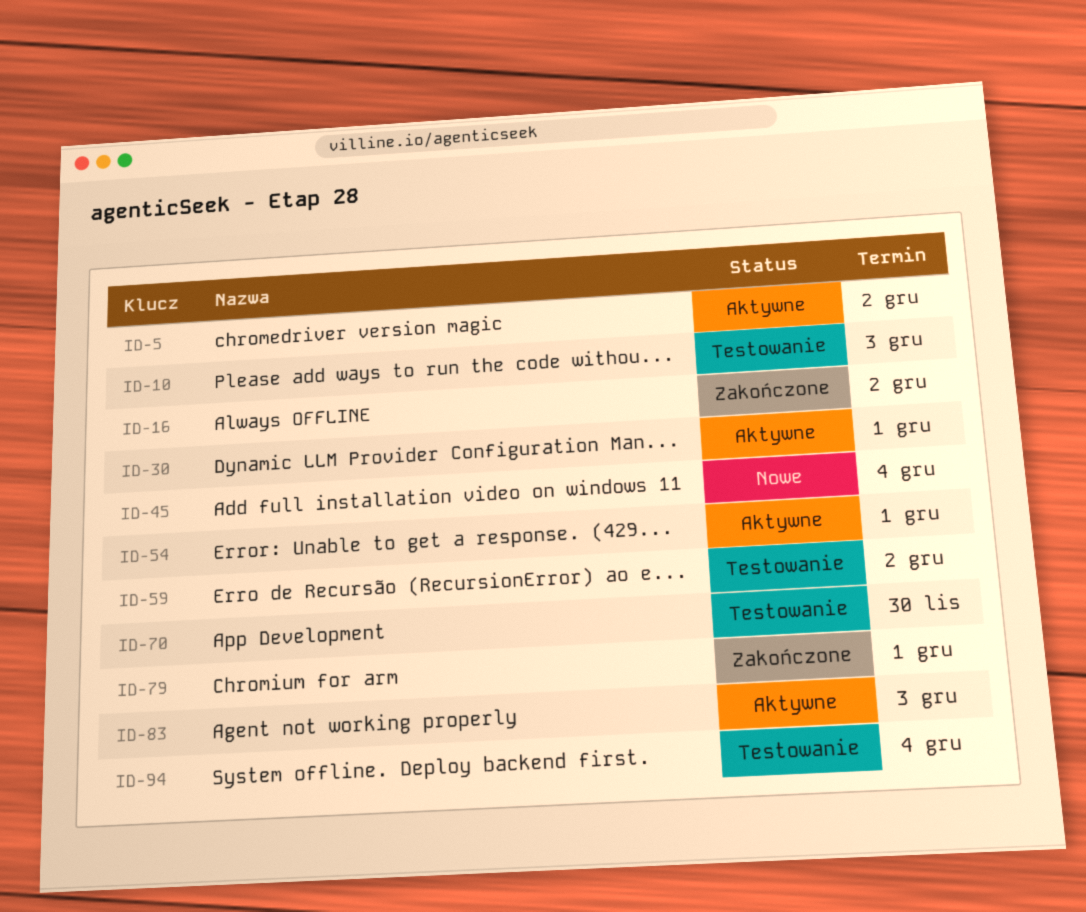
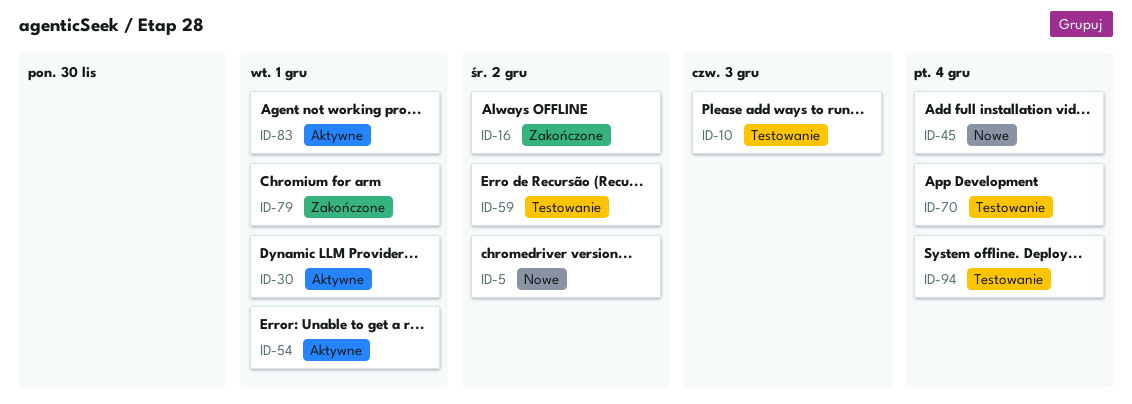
ID-5, status: Aktywne -> Nowe
ID-70, due: Nov 30 -> Dec 4
ID-83, due: Dec 3 -> Dec 1

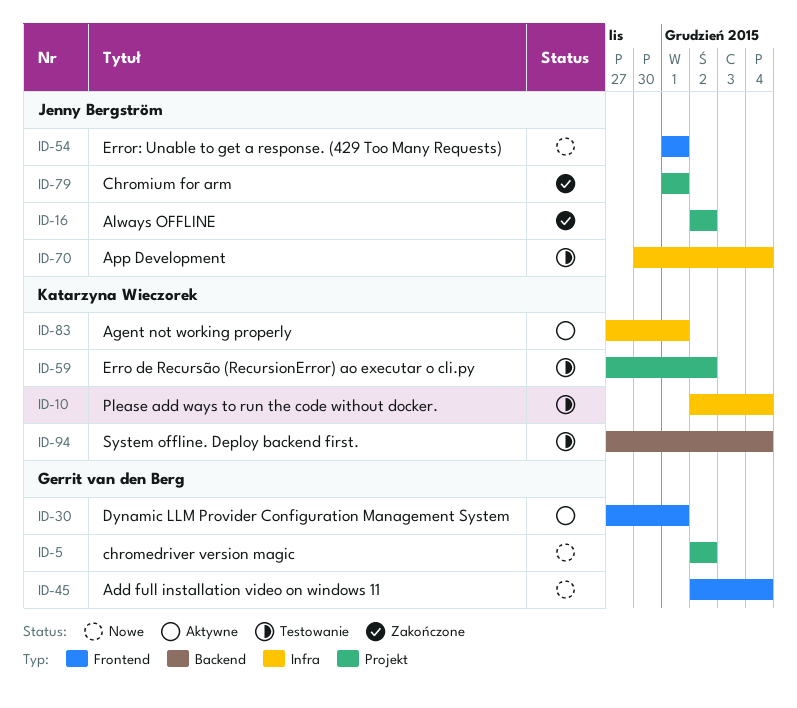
ID-10, due: Dec 3 -> Dec 4
ID-54, status: Aktywne -> Nowe

